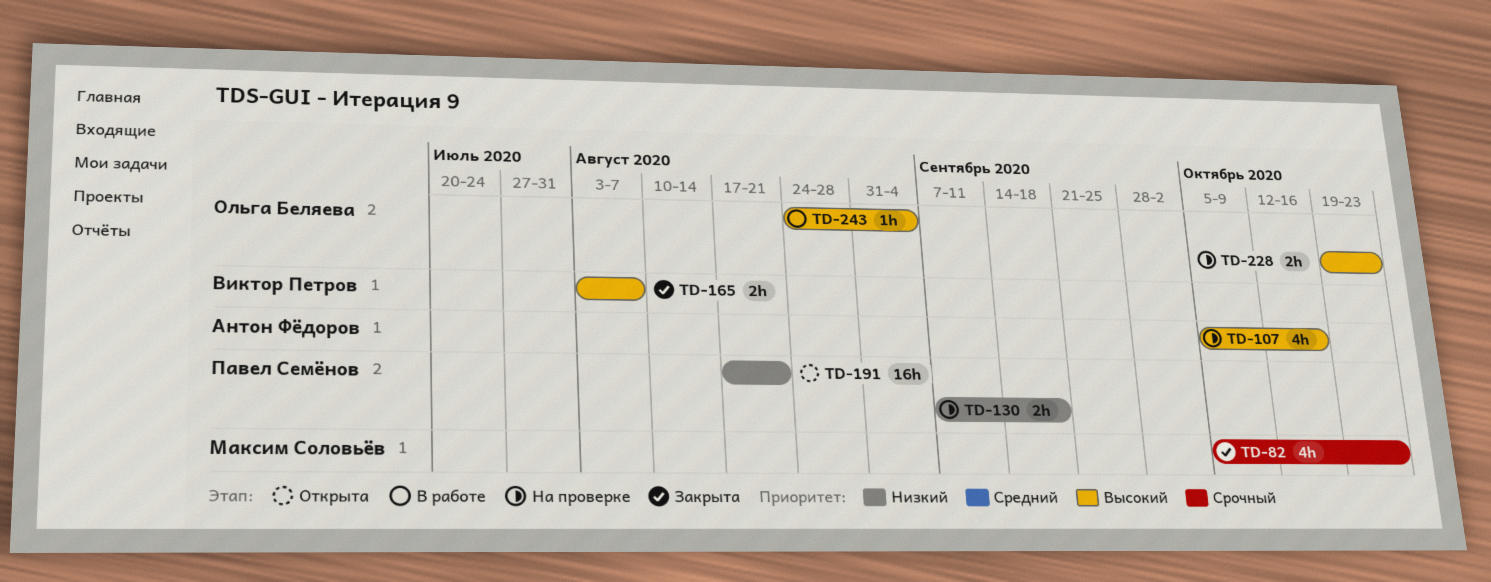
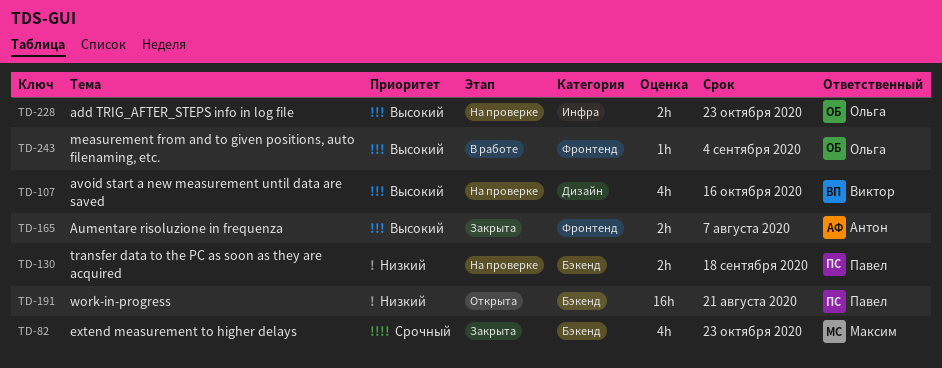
TD-107, owner: Антон Фёдоров -> Виктор Петров
TD-165, owner: Виктор Петров -> Антон Фёдоров

